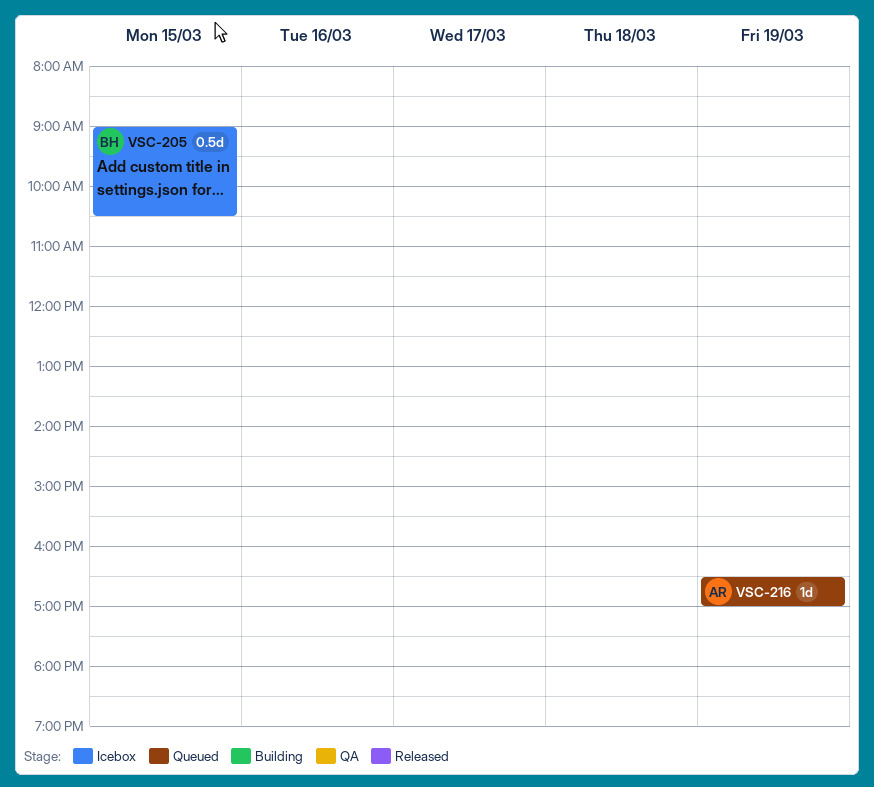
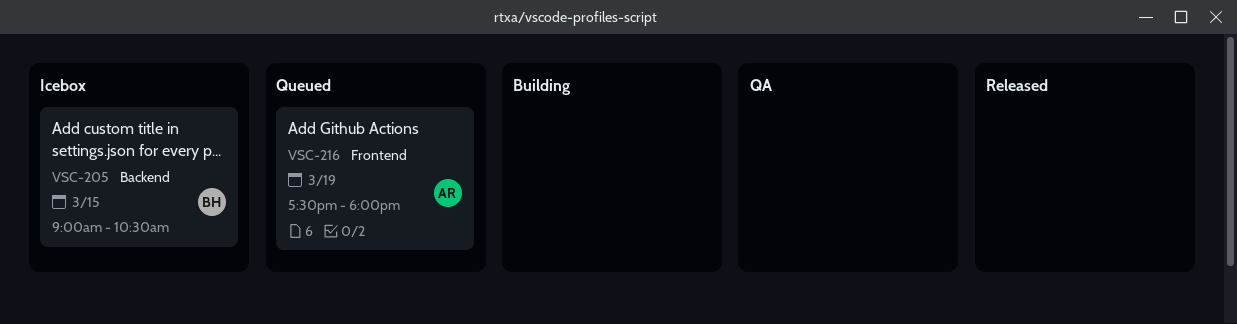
VSC-216, begins: 16:30 -> 17:30
VSC-216, ends: 17:00 -> 18:00

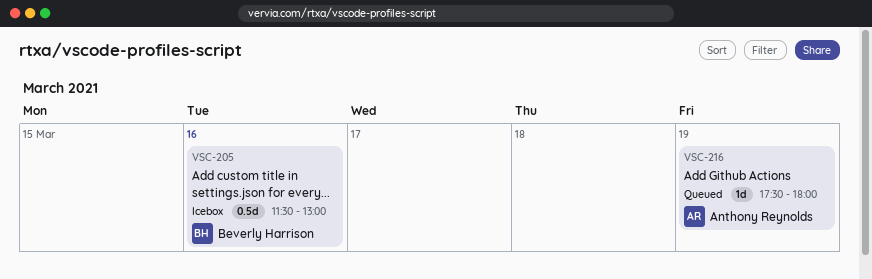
VSC-205, day: Mar 15 -> Mar 16
VSC-205, begins: 09:00 -> 11:30
VSC-205, ends: 10:30 -> 13:00

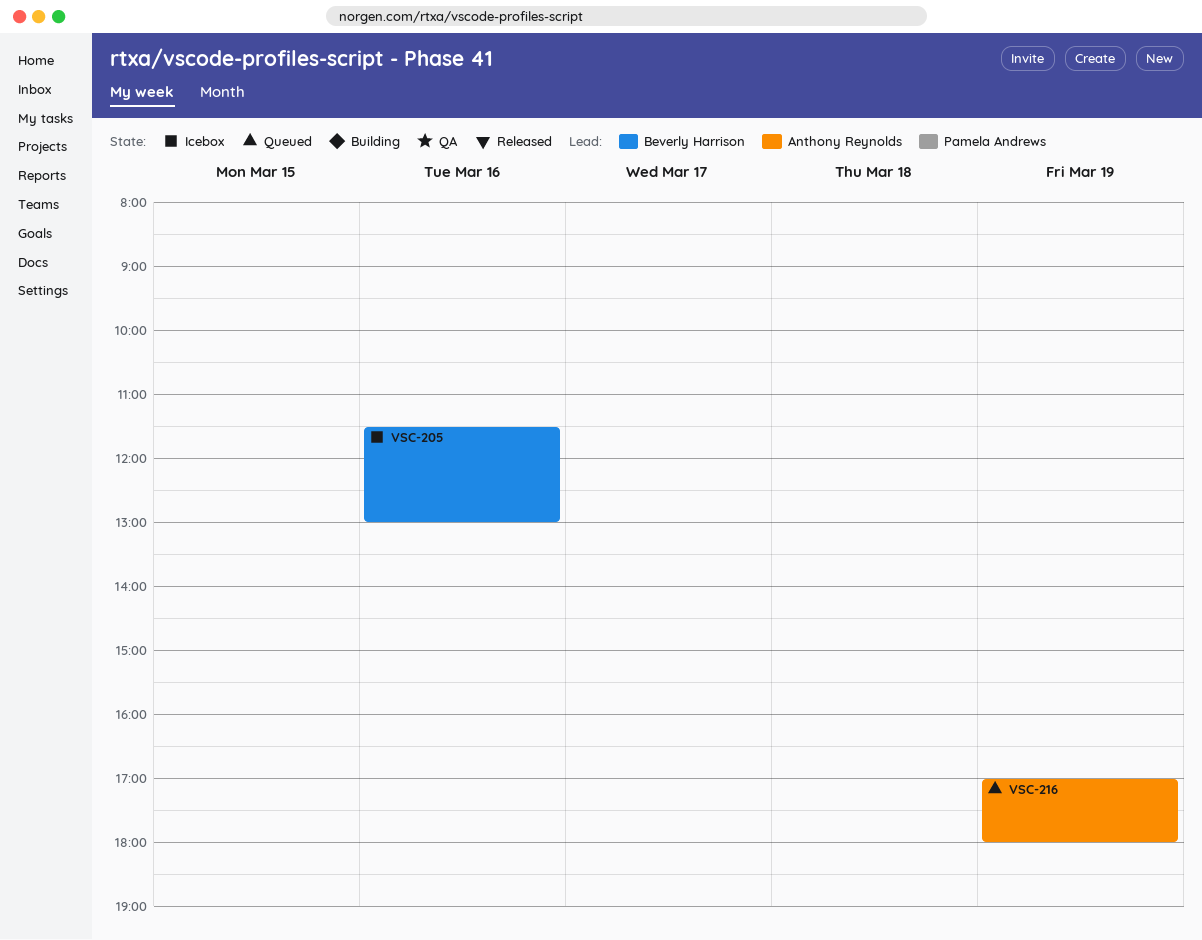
VSC-216, begins: 17:30 -> 17:00

